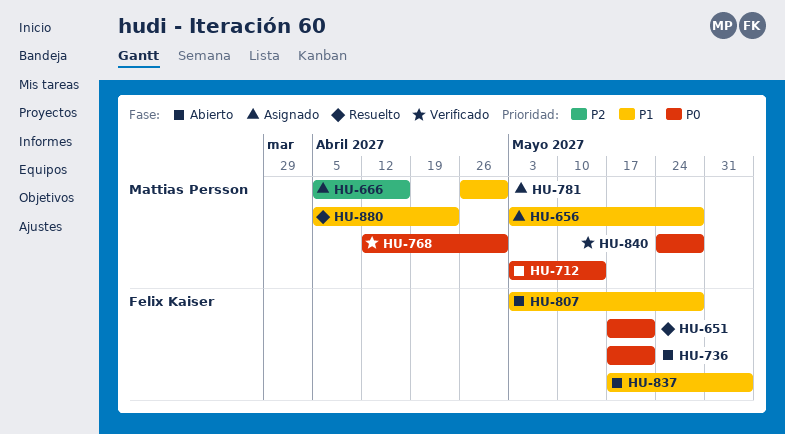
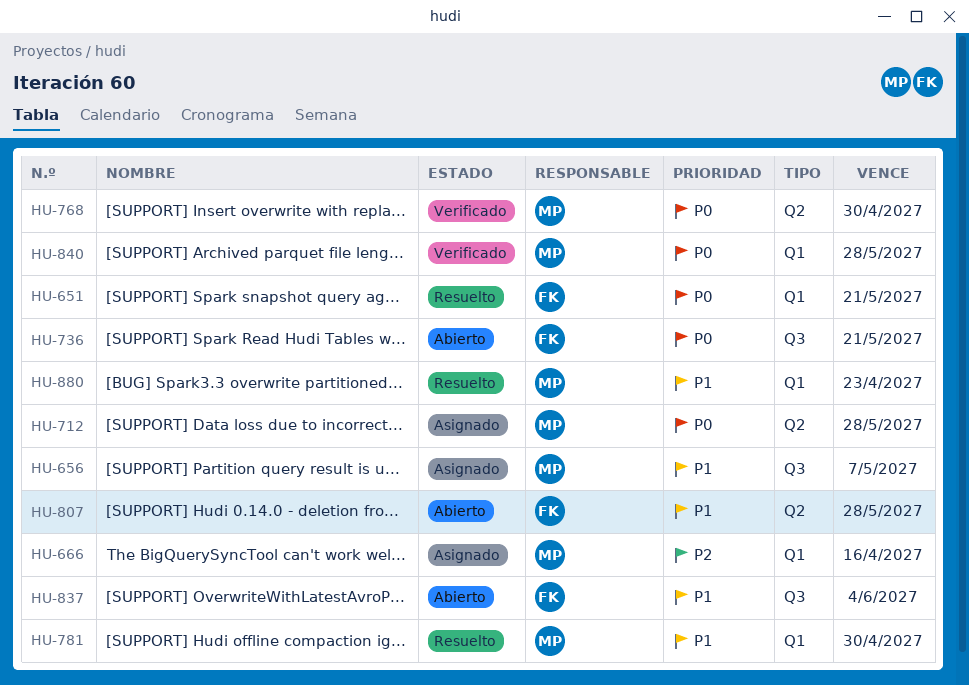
HU-656, due: May 28 -> May 7
HU-712, status: Abierto -> Asignado
HU-712, due: May 14 -> May 28
HU-781, status: Asignado -> Resuelto

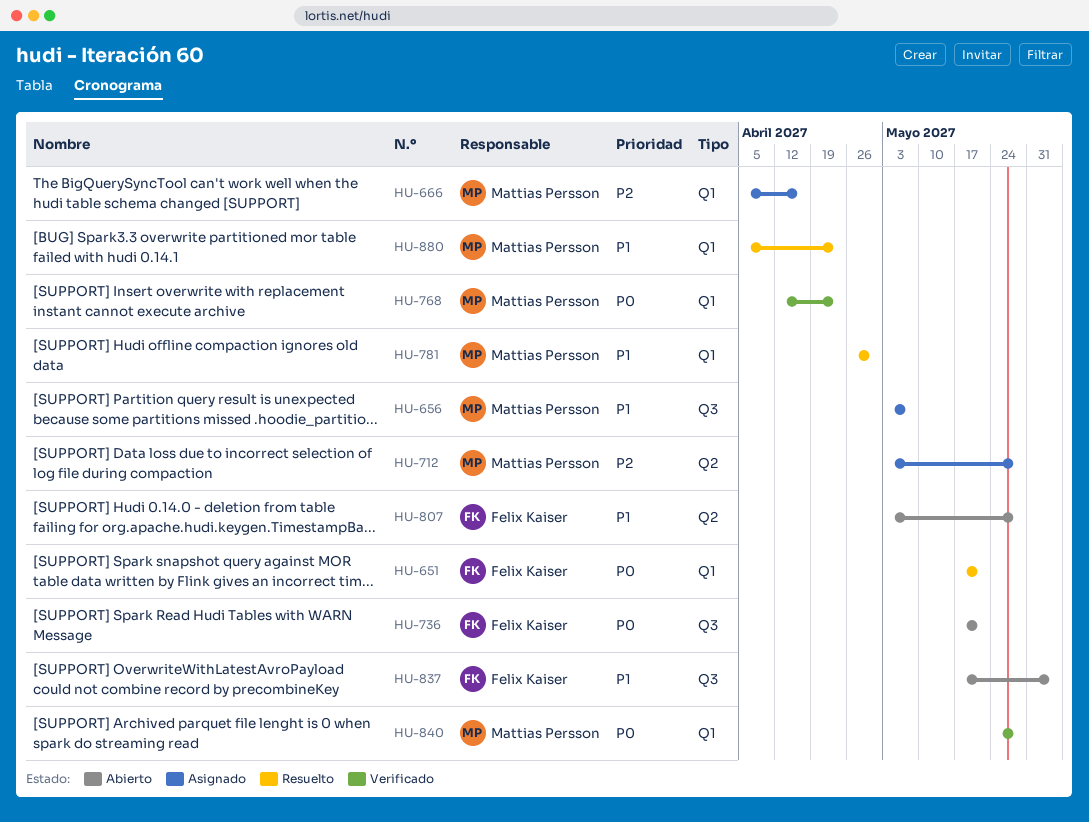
HU-712, priority: P0 -> P2
HU-768, label: Q2 -> Q1
HU-768, due: Apr 30 -> Apr 23

